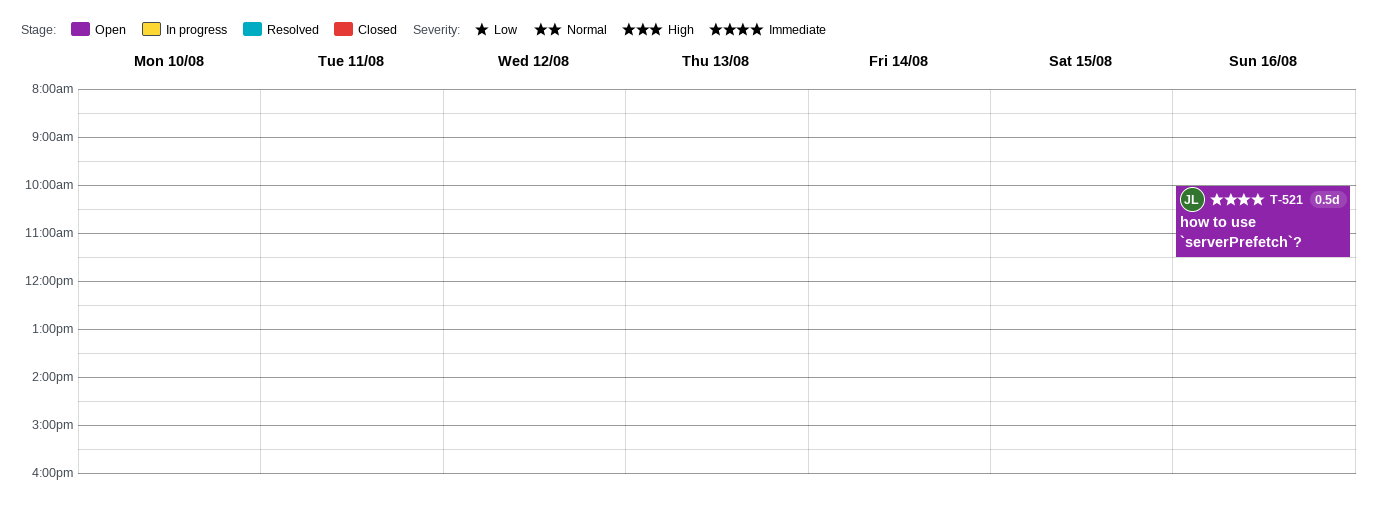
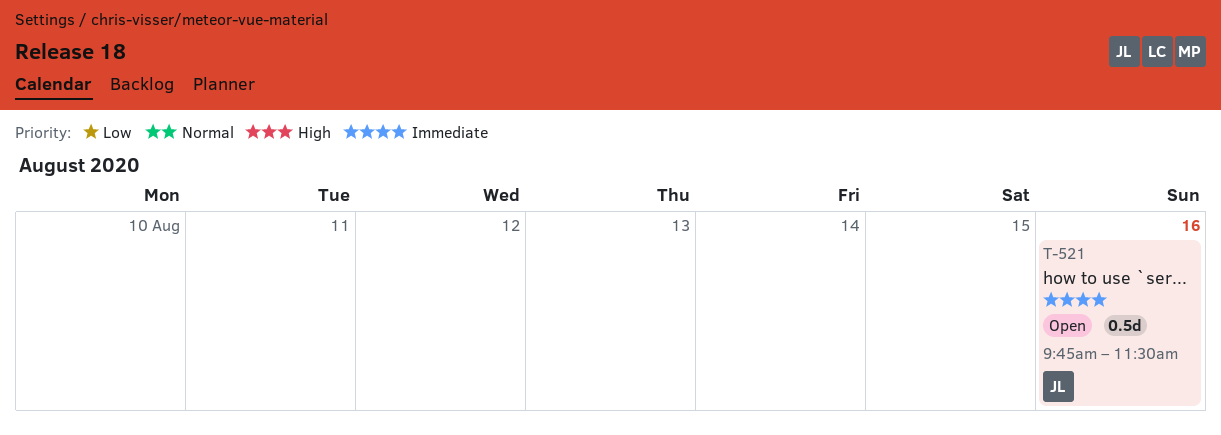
T-521, begins: 10:00 -> 09:45

